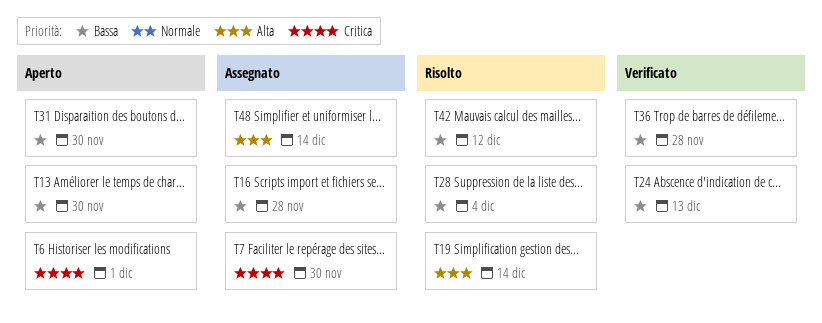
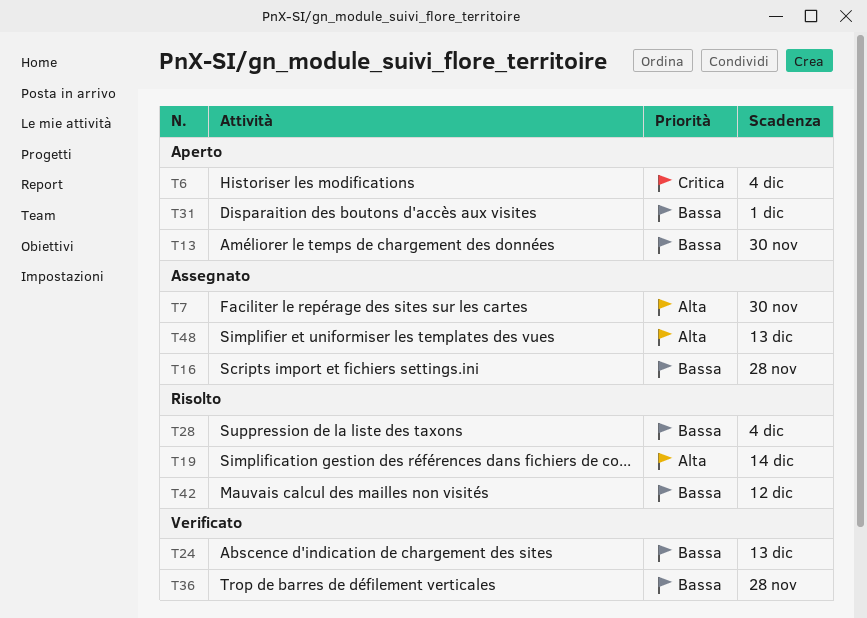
T6, due: Dec 1 -> Dec 4
T7, priority: Critica -> Alta
T31, due: Nov 30 -> Dec 1
T48, due: Dec 14 -> Dec 13

